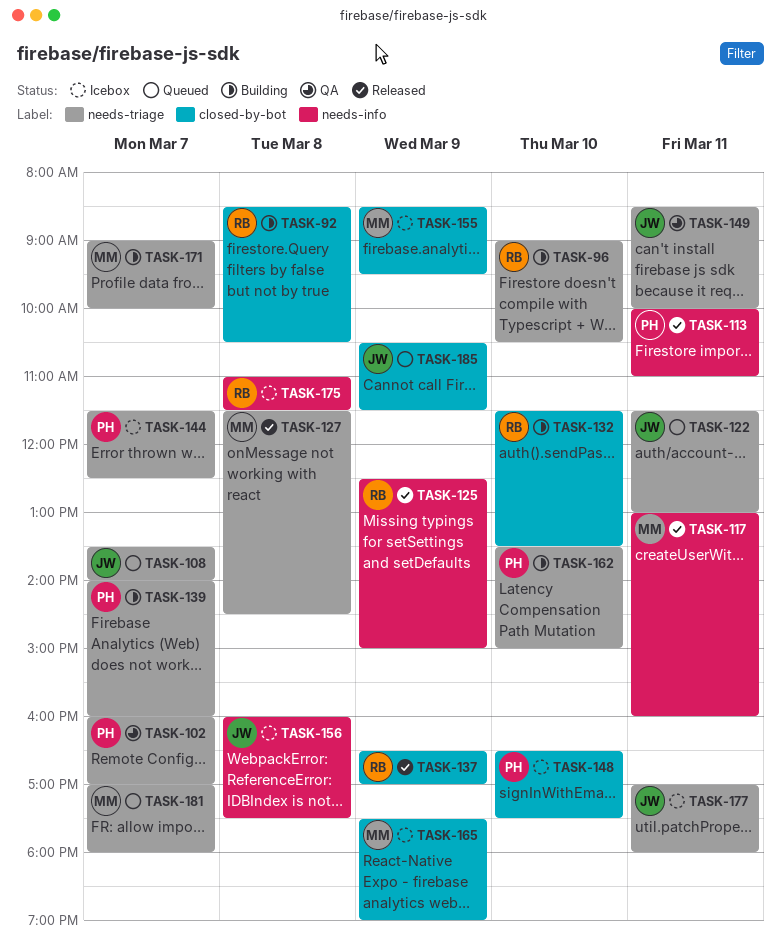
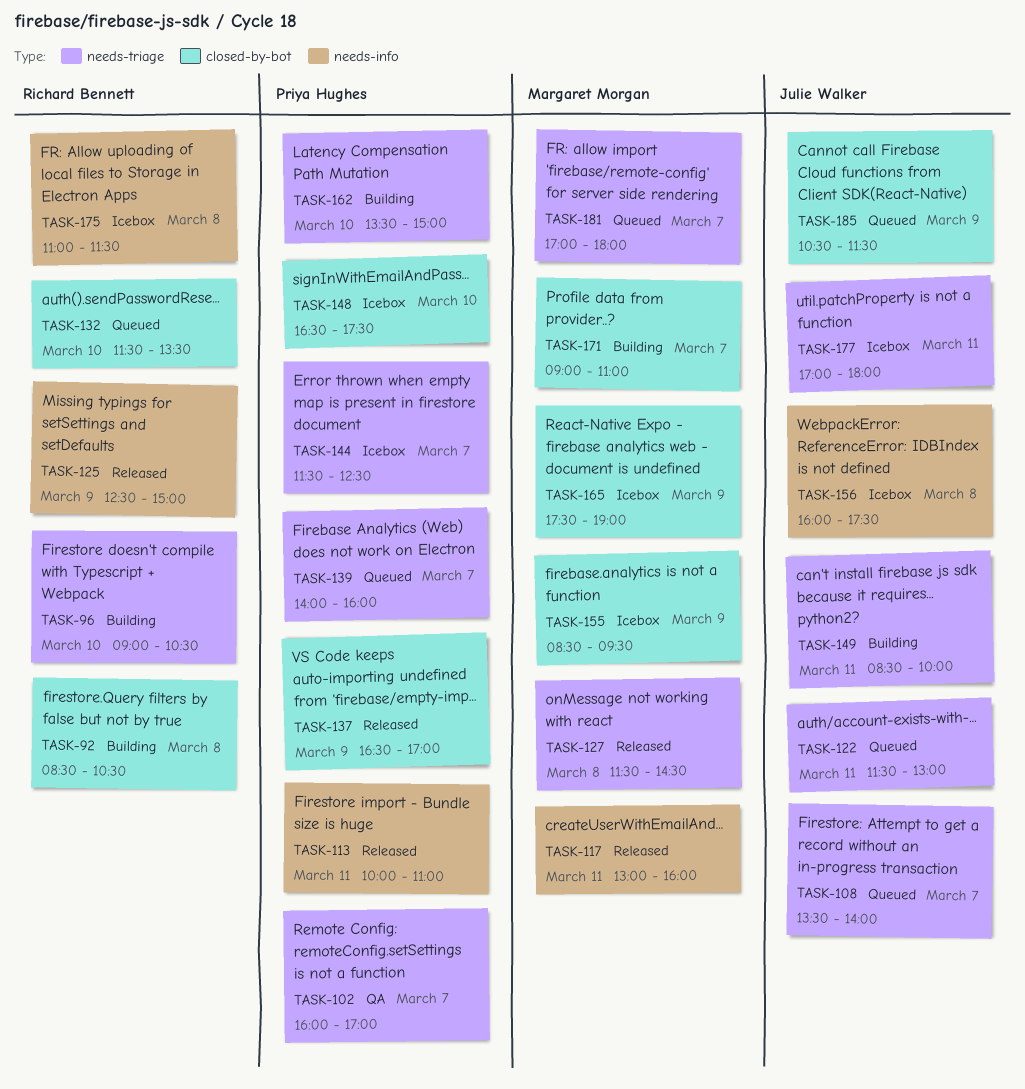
TASK-132, status: Building -> Queued
TASK-137, owner: Richard Bennett -> Priya Hughes
TASK-139, status: Building -> Queued
TASK-149, status: QA -> Building
TASK-171, label: needs-triage -> closed-by-bot
TASK-171, ends: 10:00 -> 11:00

